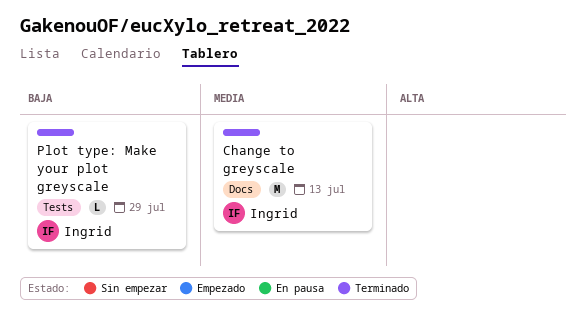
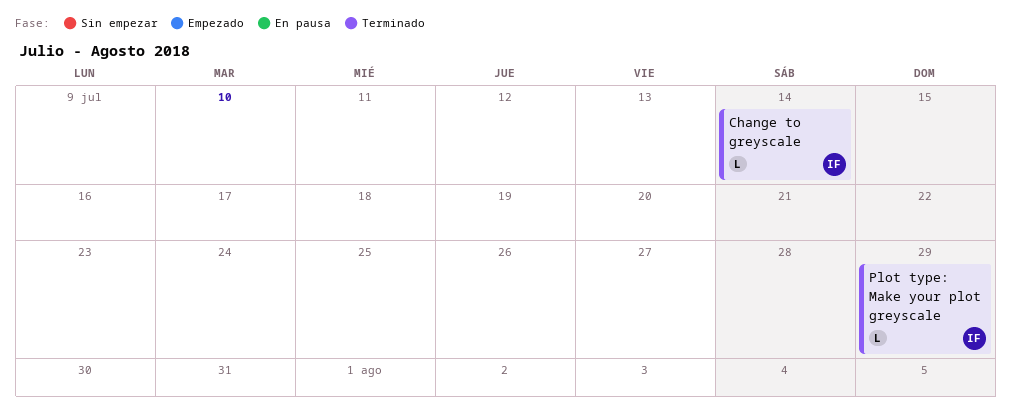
Change to greyscale, estimate: M -> L
Change to greyscale, due: Jul 13 -> Jul 14

